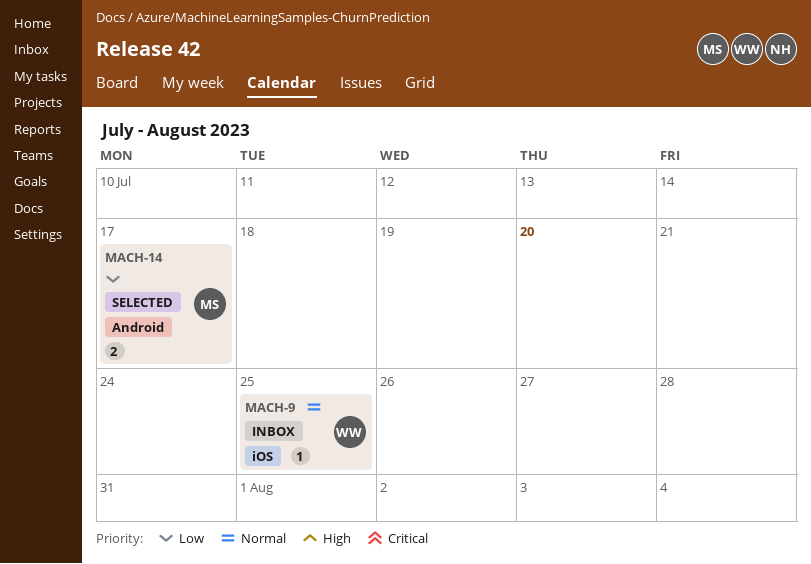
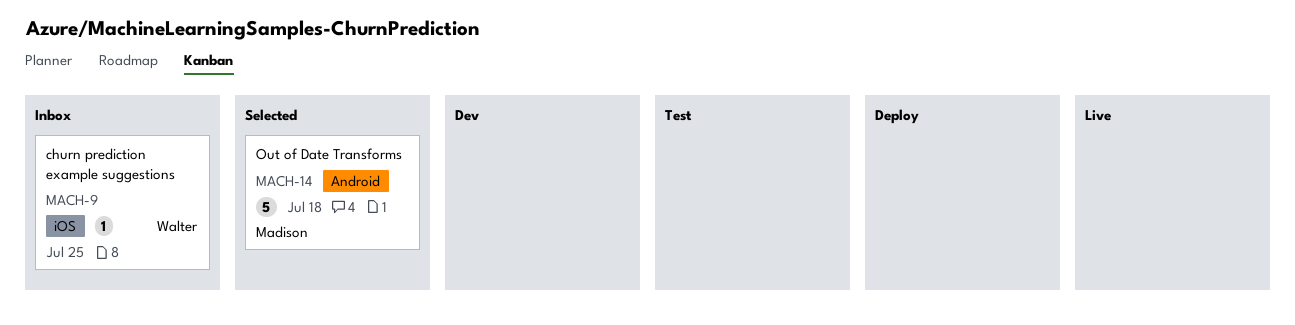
MACH-14, estimate: 2 -> 5
MACH-14, due: Jul 17 -> Jul 18

